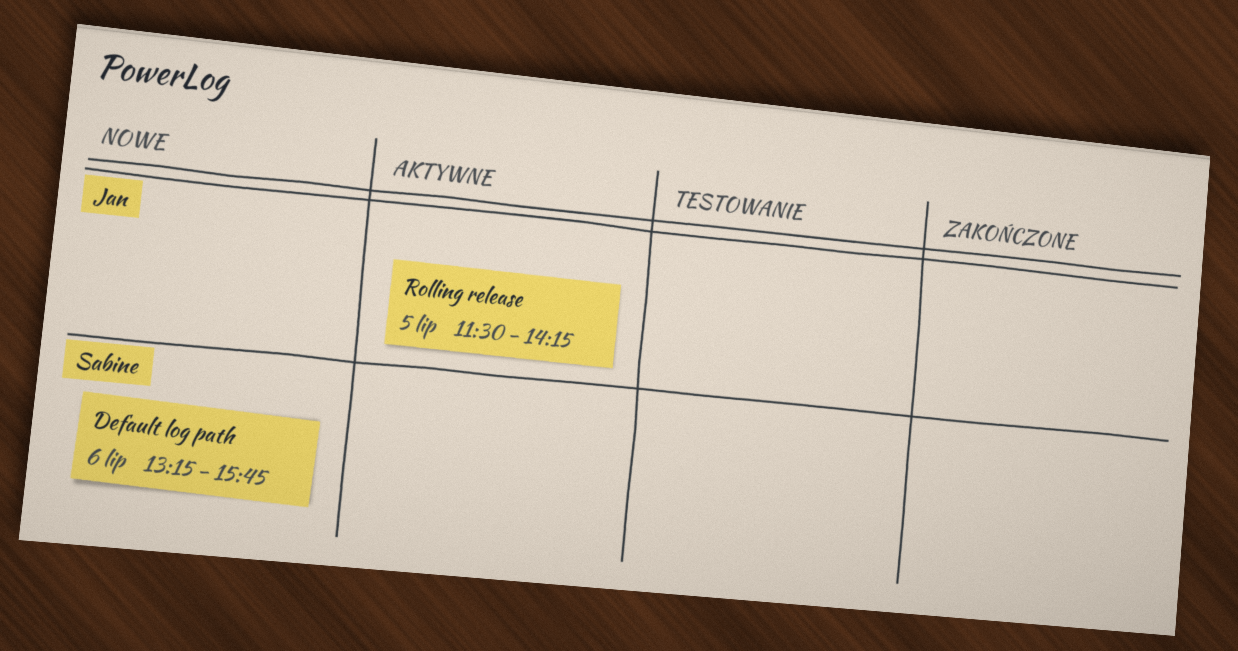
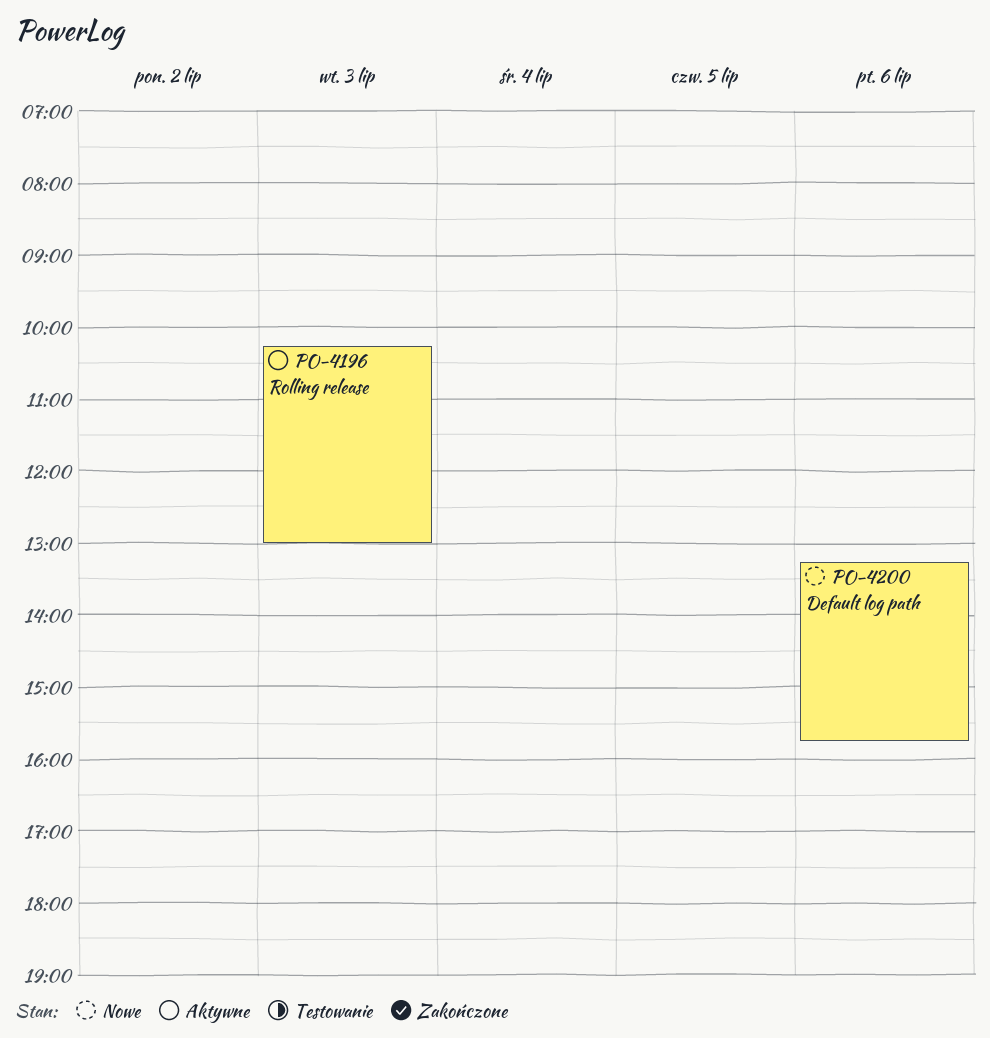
Rolling release, day: Jul 5 -> Jul 3
Rolling release, begins: 11:30 -> 10:15
Rolling release, ends: 14:15 -> 13:00

